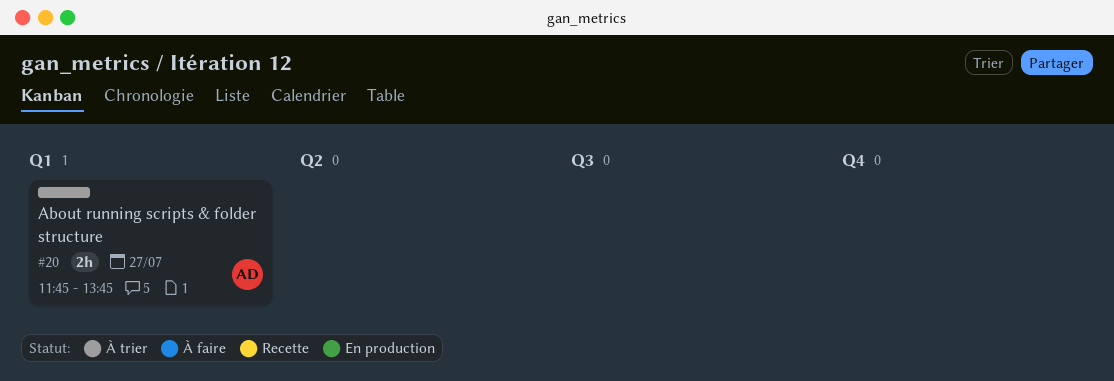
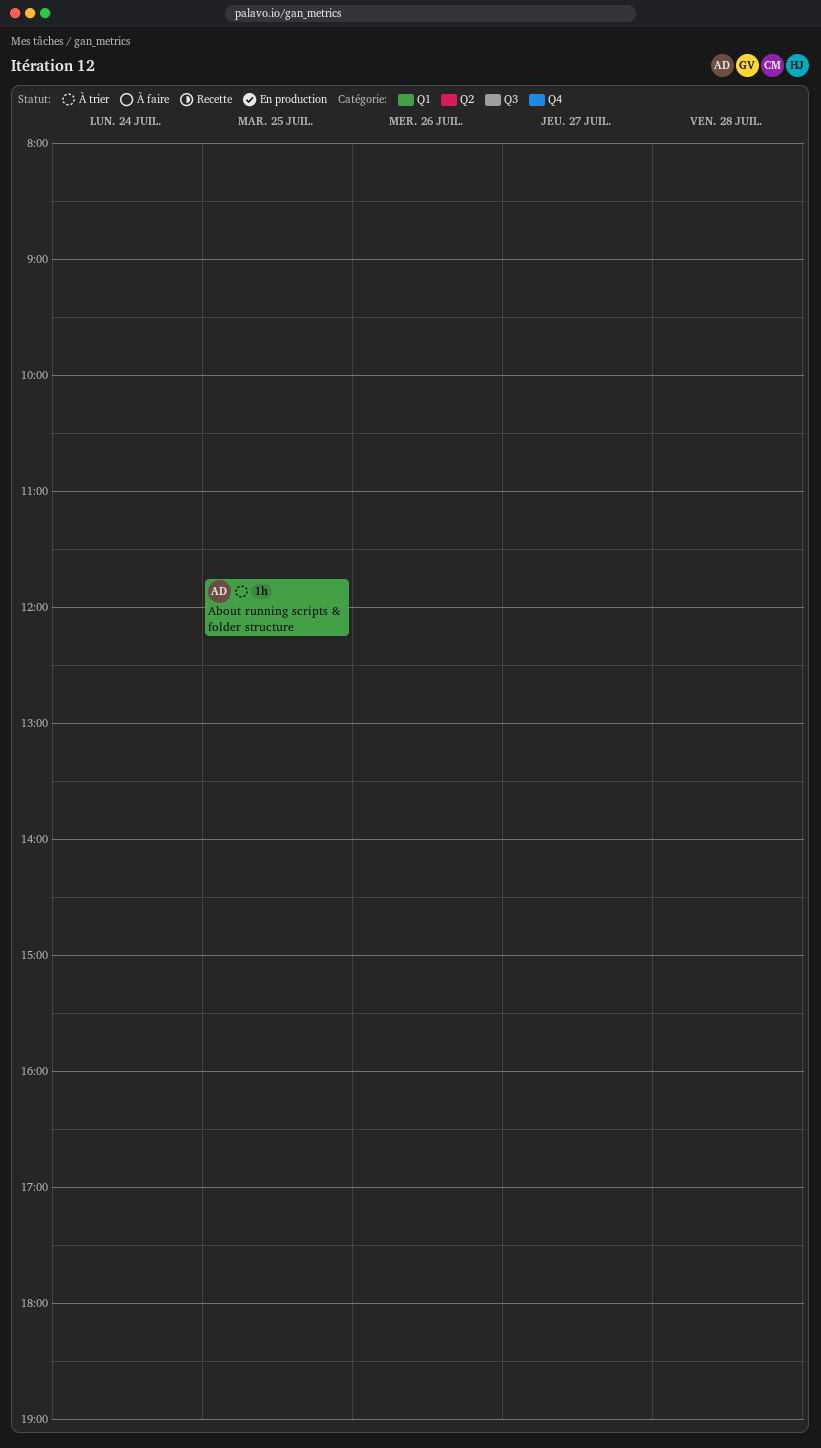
About running scripts & folder structure, estimate: 2h -> 1h
About running scripts & folder structure, day: Jul 27 -> Jul 25
About running scripts & folder structure, ends: 13:45 -> 12:15

